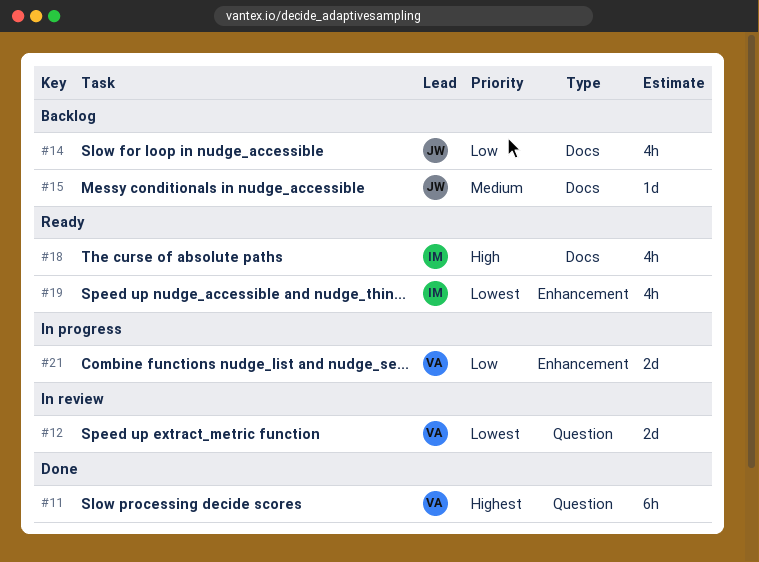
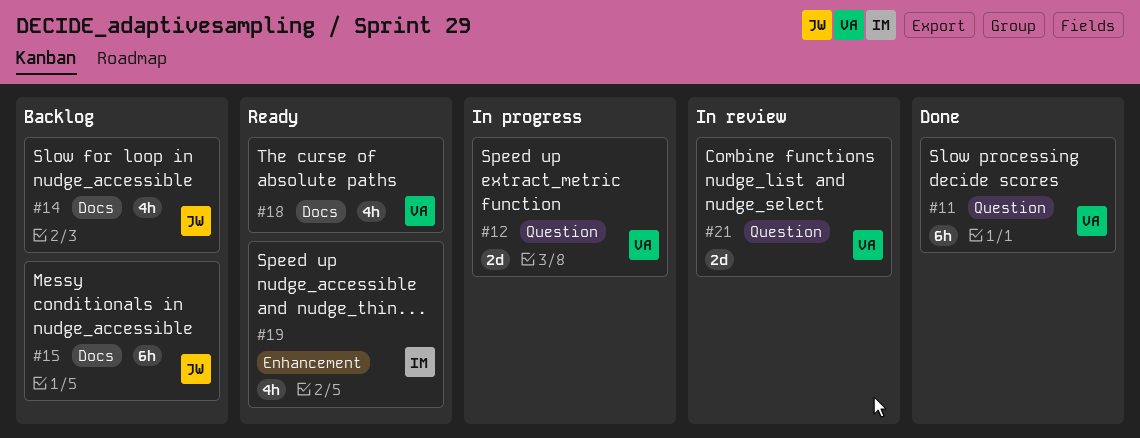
#12, status: In review -> In progress
#15, estimate: 1d -> 6h
#18, owner: IM -> VA
#21, status: In progress -> In review
#21, label: Enhancement -> Question

